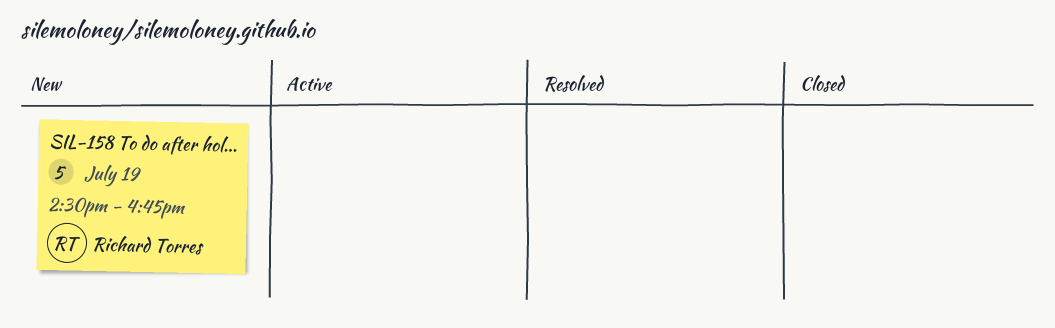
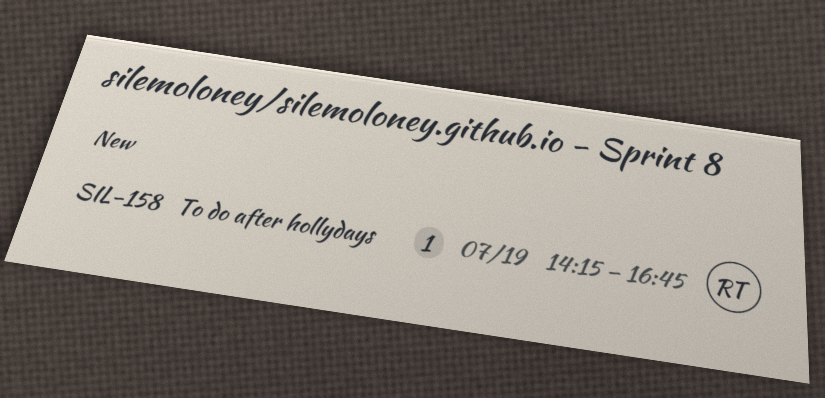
SIL-158, estimate: 5 -> 1
SIL-158, begins: 14:30 -> 14:15

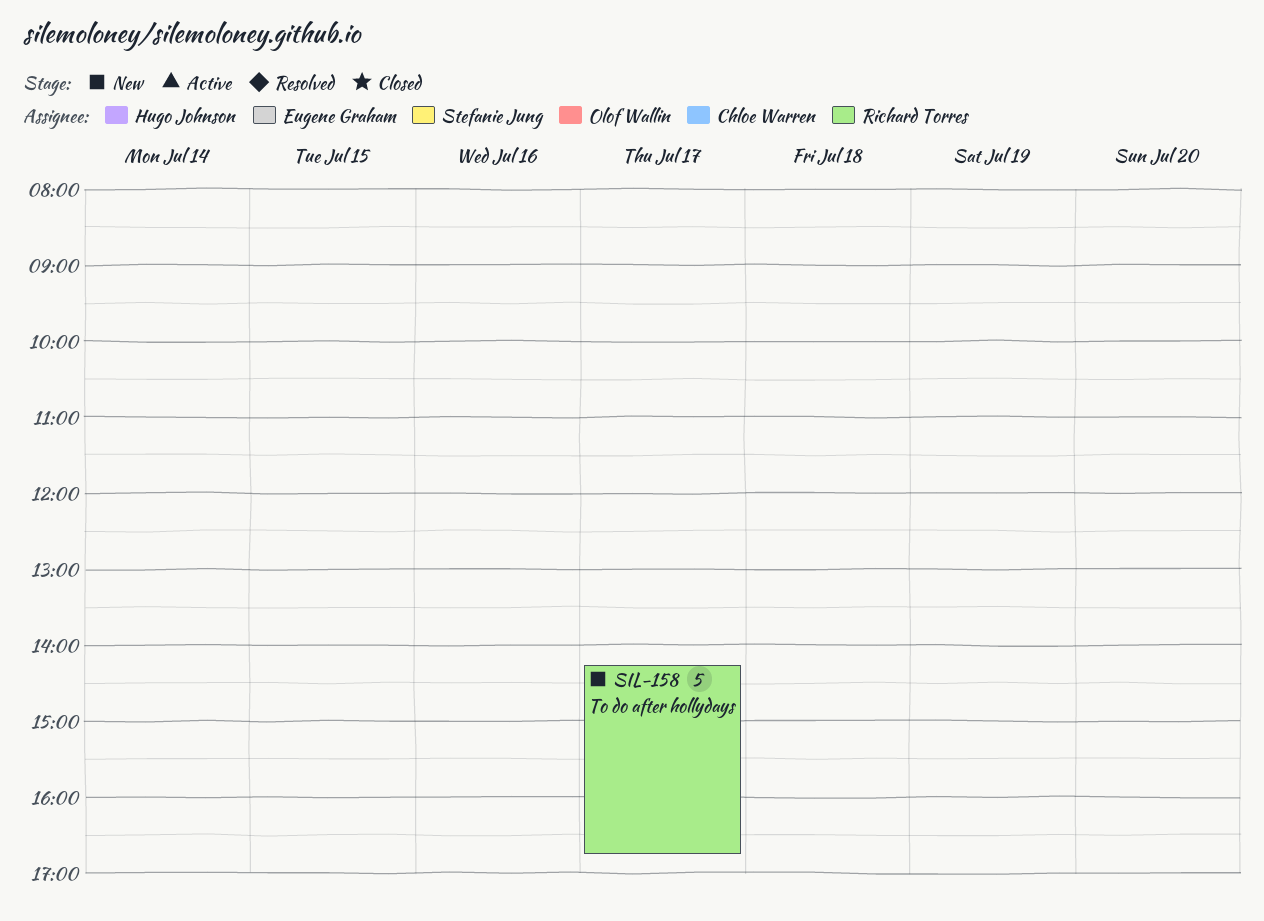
SIL-158, estimate: 1 -> 5
SIL-158, day: Jul 19 -> Jul 17

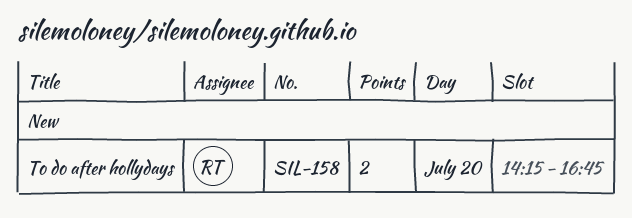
SIL-158, estimate: 5 -> 2
SIL-158, day: Jul 17 -> Jul 20

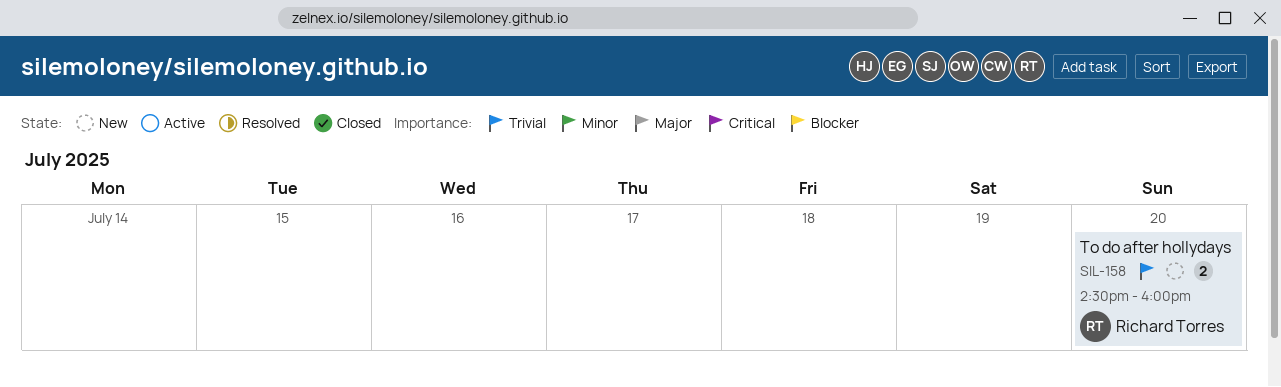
SIL-158, begins: 14:15 -> 14:30
SIL-158, ends: 16:45 -> 16:00

